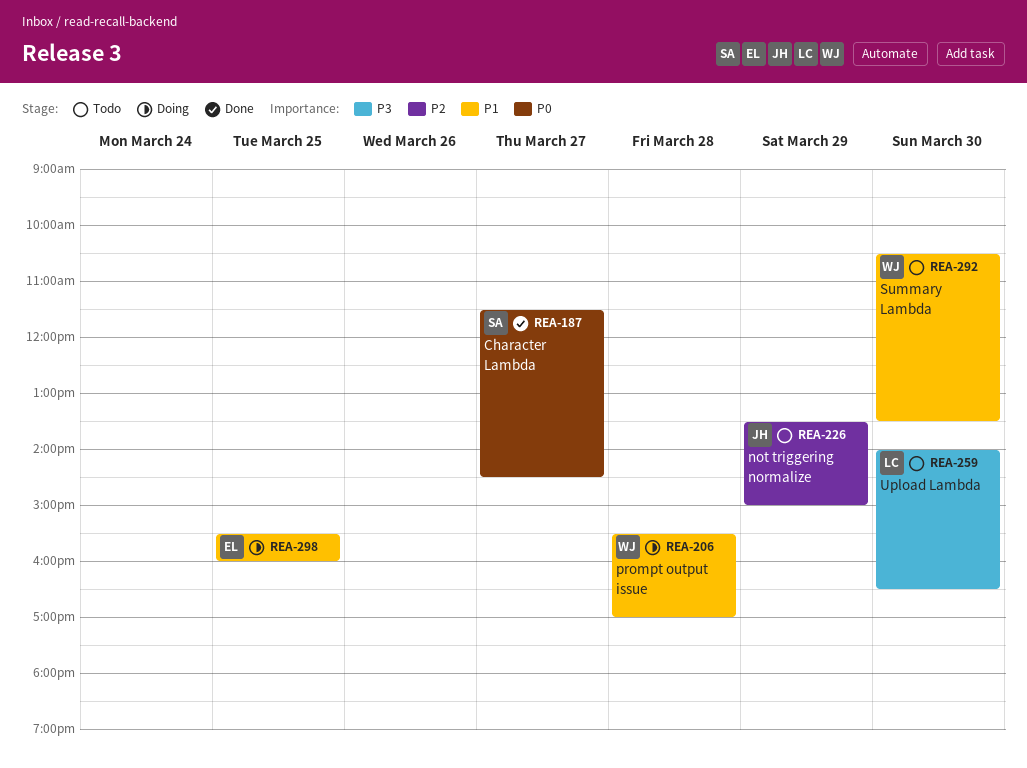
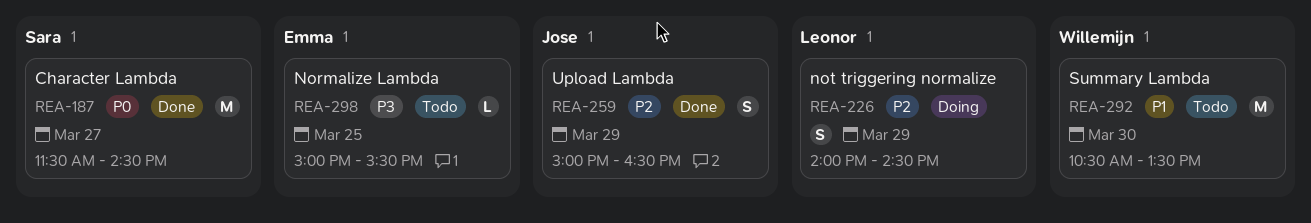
REA-206: present -> none
REA-226, status: Todo -> Doing
REA-226, owner: Jose -> Leonor
REA-226, begins: 13:30 -> 14:00
REA-226, ends: 15:00 -> 14:30
REA-259, status: Todo -> Done
REA-259, owner: Leonor -> Jose
REA-259, priority: P3 -> P2
REA-259, day: Mar 30 -> Mar 29
REA-259, begins: 14:00 -> 15:00
REA-298, status: Doing -> Todo
REA-298, priority: P1 -> P3
REA-298, begins: 15:30 -> 15:00
REA-298, ends: 16:00 -> 15:30

